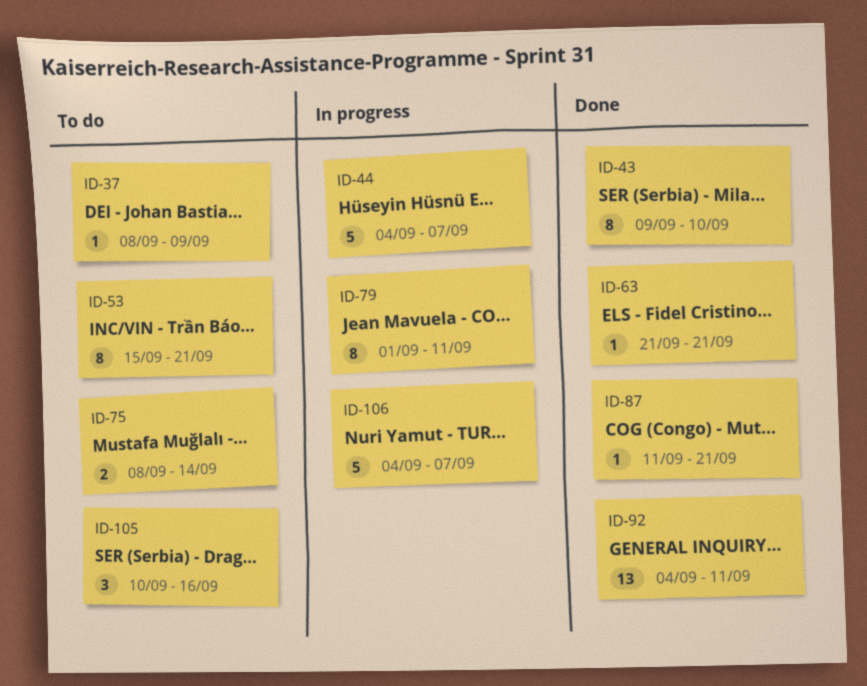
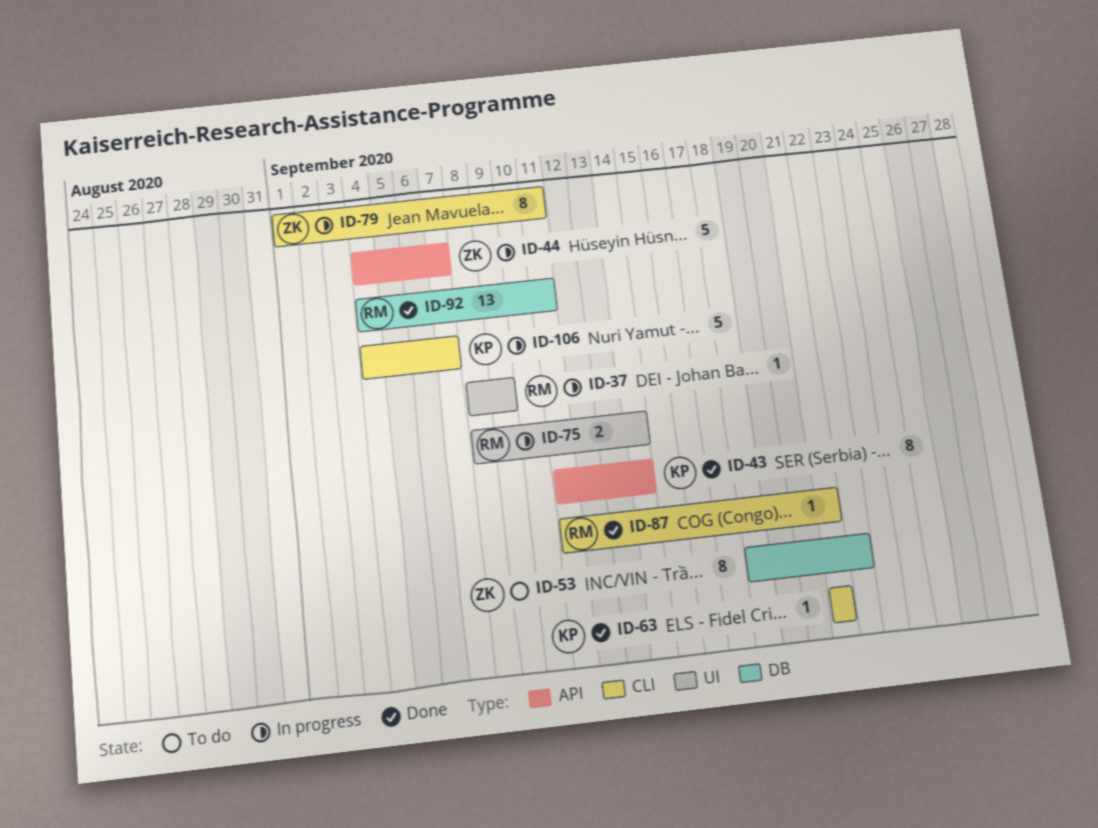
ID-37, status: To do -> In progress
ID-43, start: Sep 9 -> Sep 11
ID-43, due: Sep 10 -> Sep 14
ID-53, start: Sep 15 -> Sep 18
ID-53, due: Sep 21 -> Sep 22
ID-75, status: To do -> In progress
ID-105: present -> none

